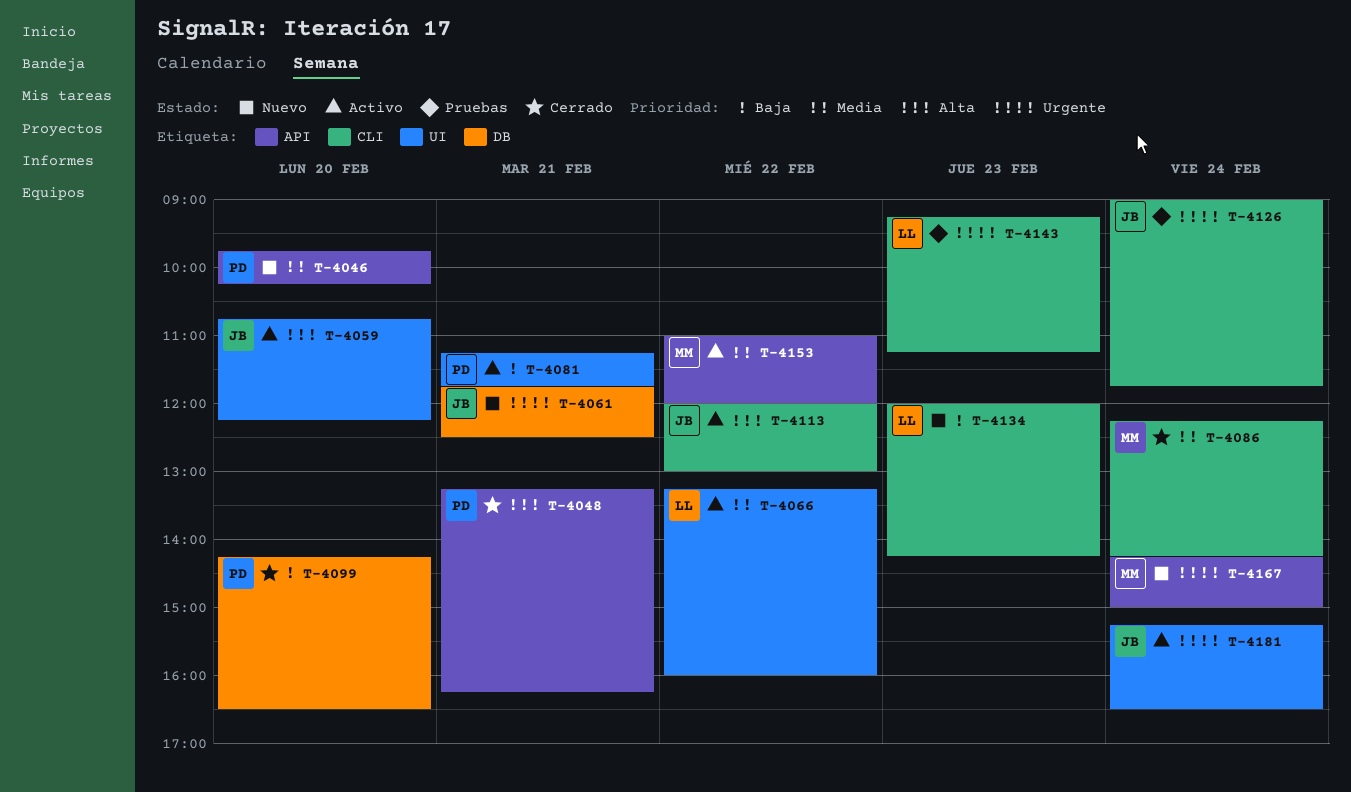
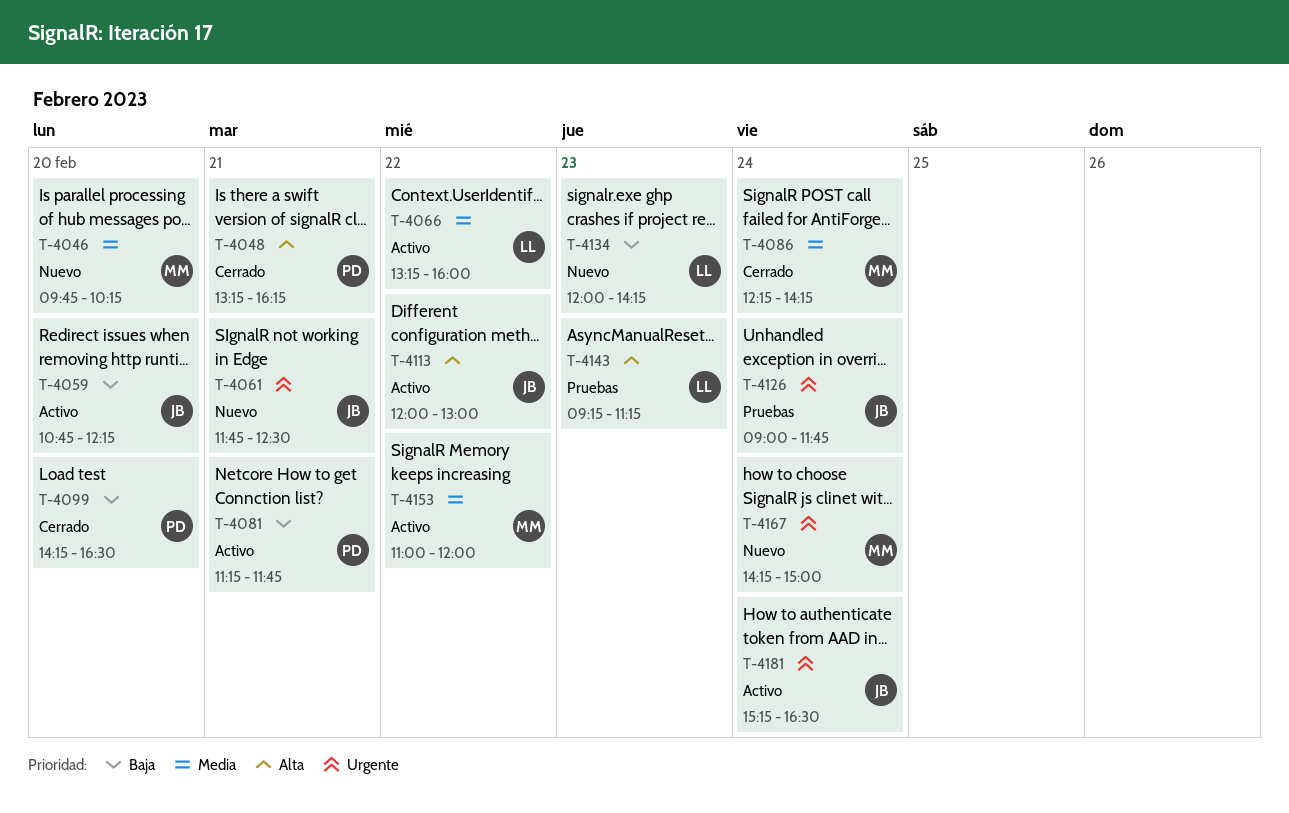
T-4046, owner: PD -> MM
T-4059, priority: Alta -> Baja
T-4143, priority: Urgente -> Alta

